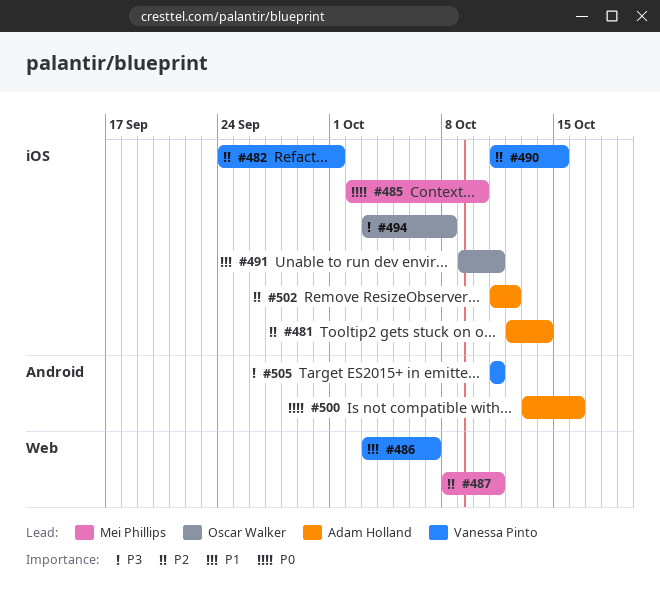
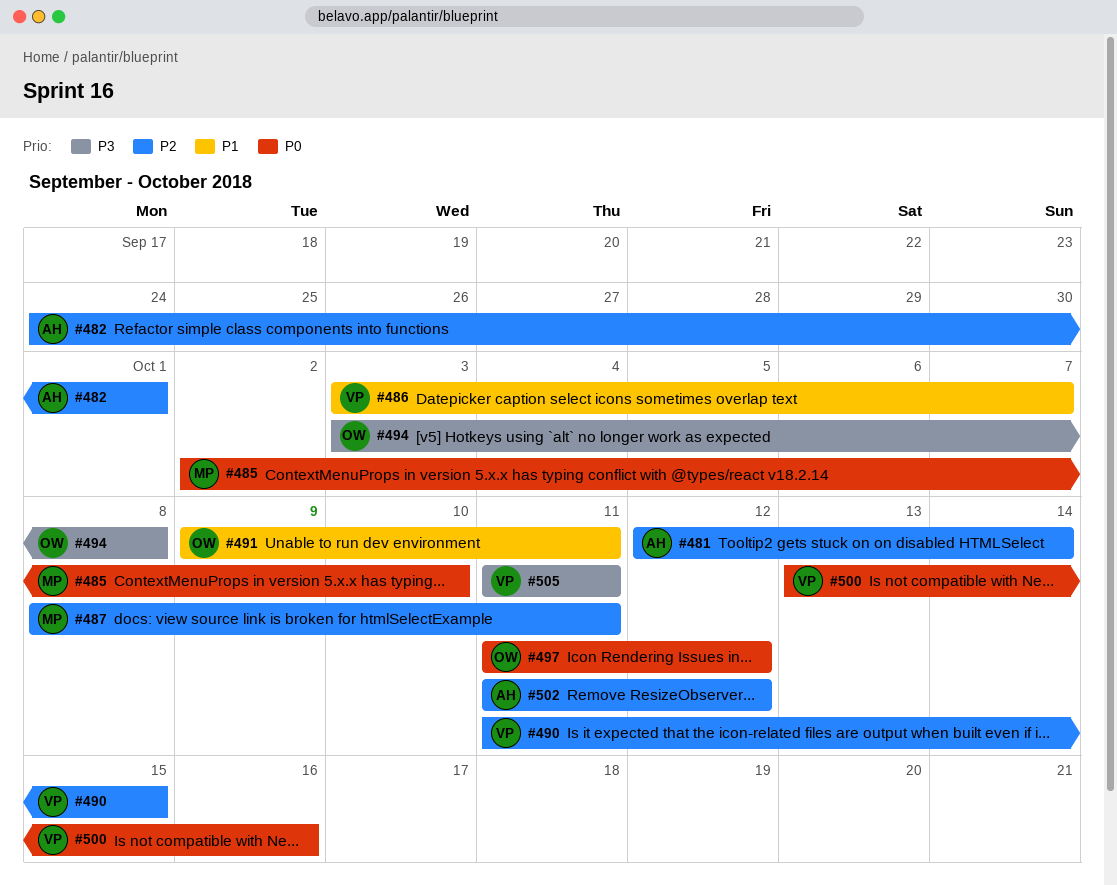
#482, owner: Vanessa Pinto -> Adam Holland
#497: none -> present
#500, owner: Adam Holland -> Vanessa Pinto

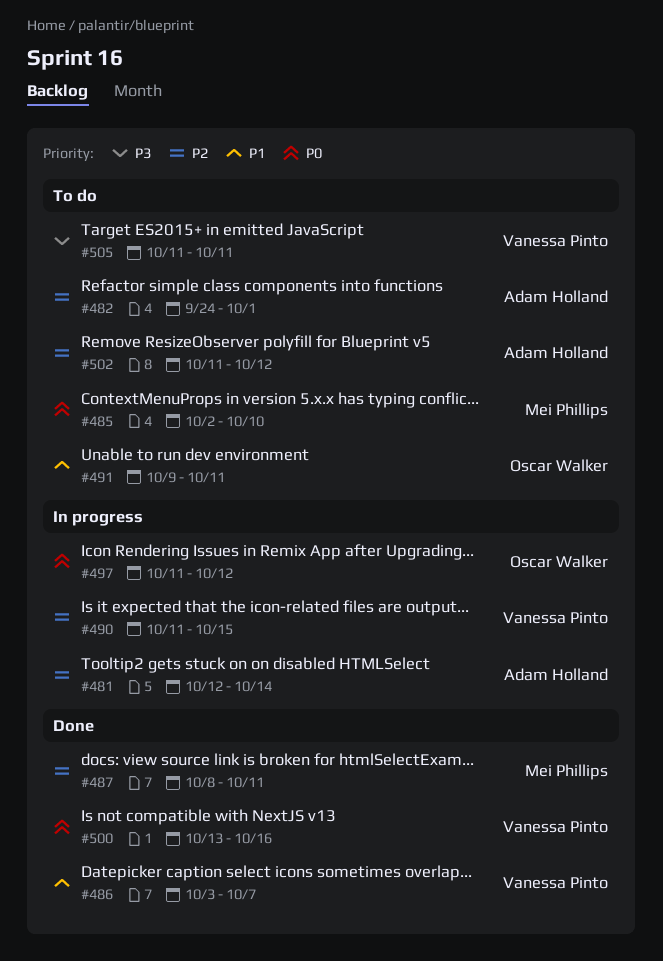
#494: present -> none

